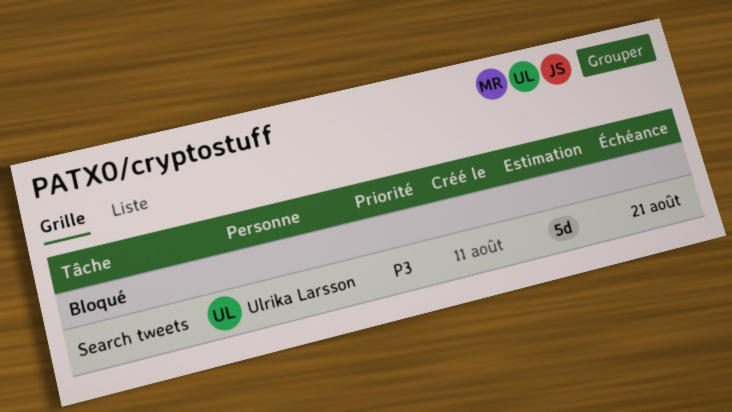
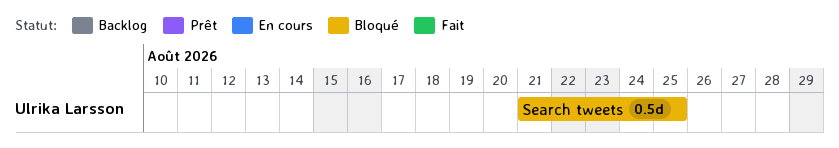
Search tweets, estimate: 5d -> 0.5d
Search tweets, due: Aug 21 -> Aug 25

